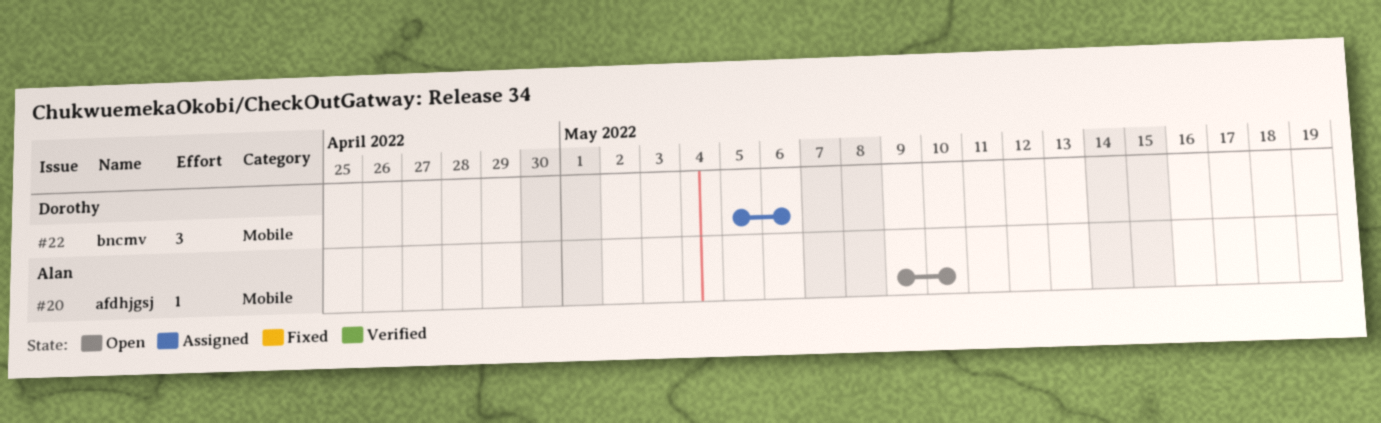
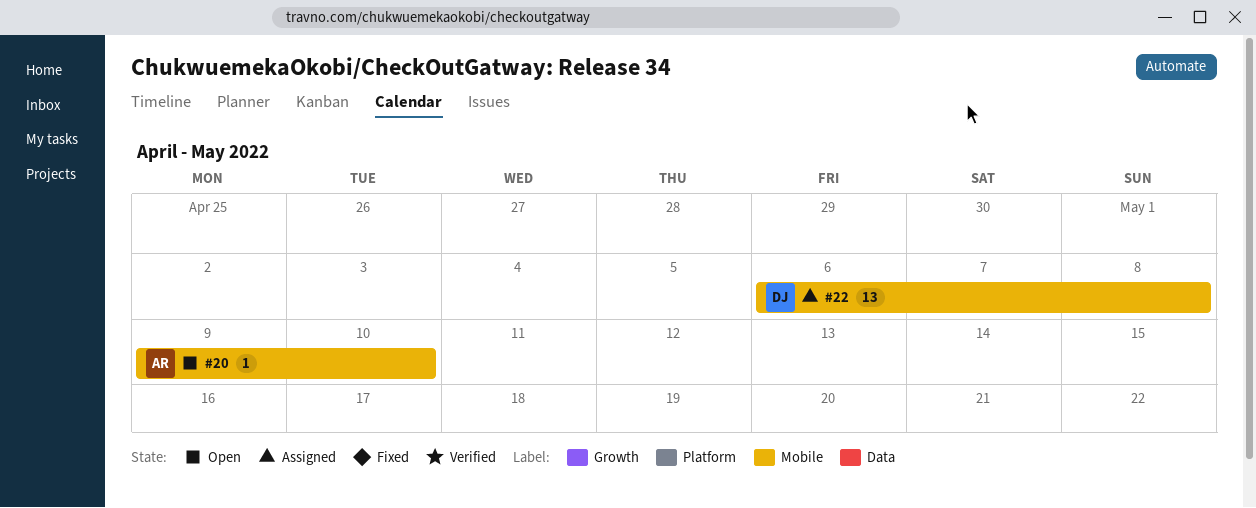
#22, estimate: 3 -> 13
#22, start: May 5 -> May 6
#22, due: May 6 -> May 8

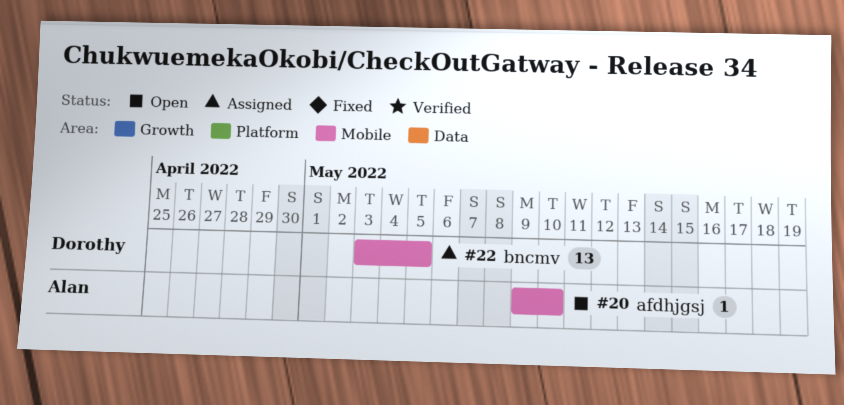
#22, start: May 6 -> May 3
#22, due: May 8 -> May 5

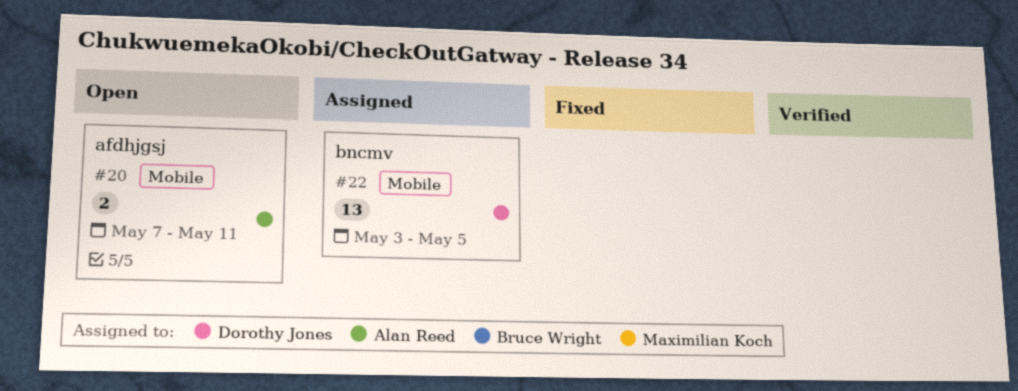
#20, estimate: 1 -> 2
#20, start: May 9 -> May 7
#20, due: May 10 -> May 11

